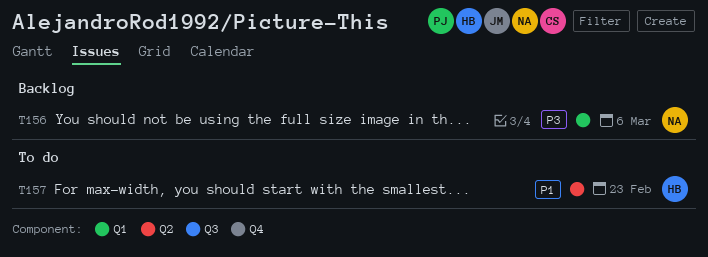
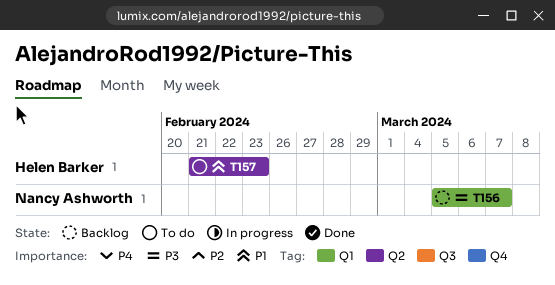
T156, due: Mar 6 -> Mar 7

